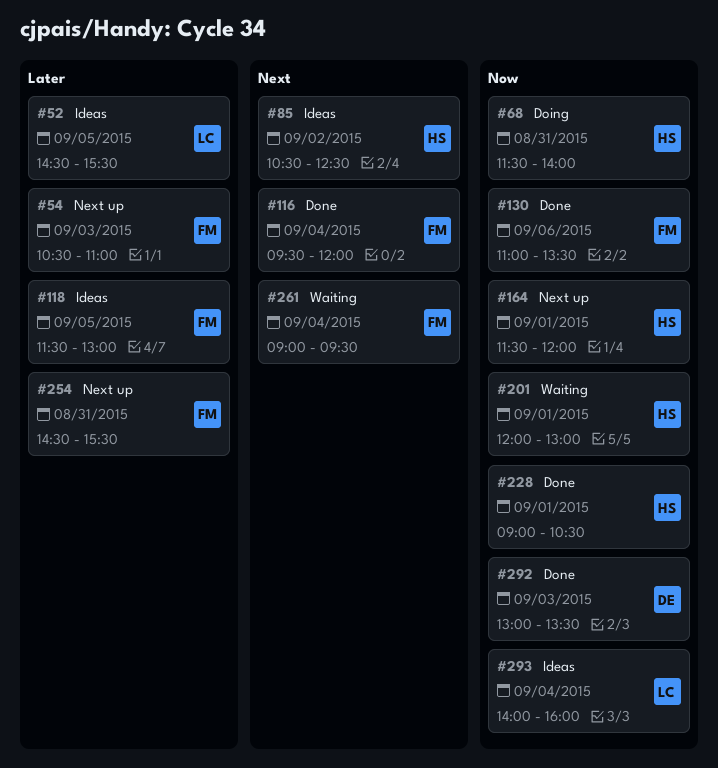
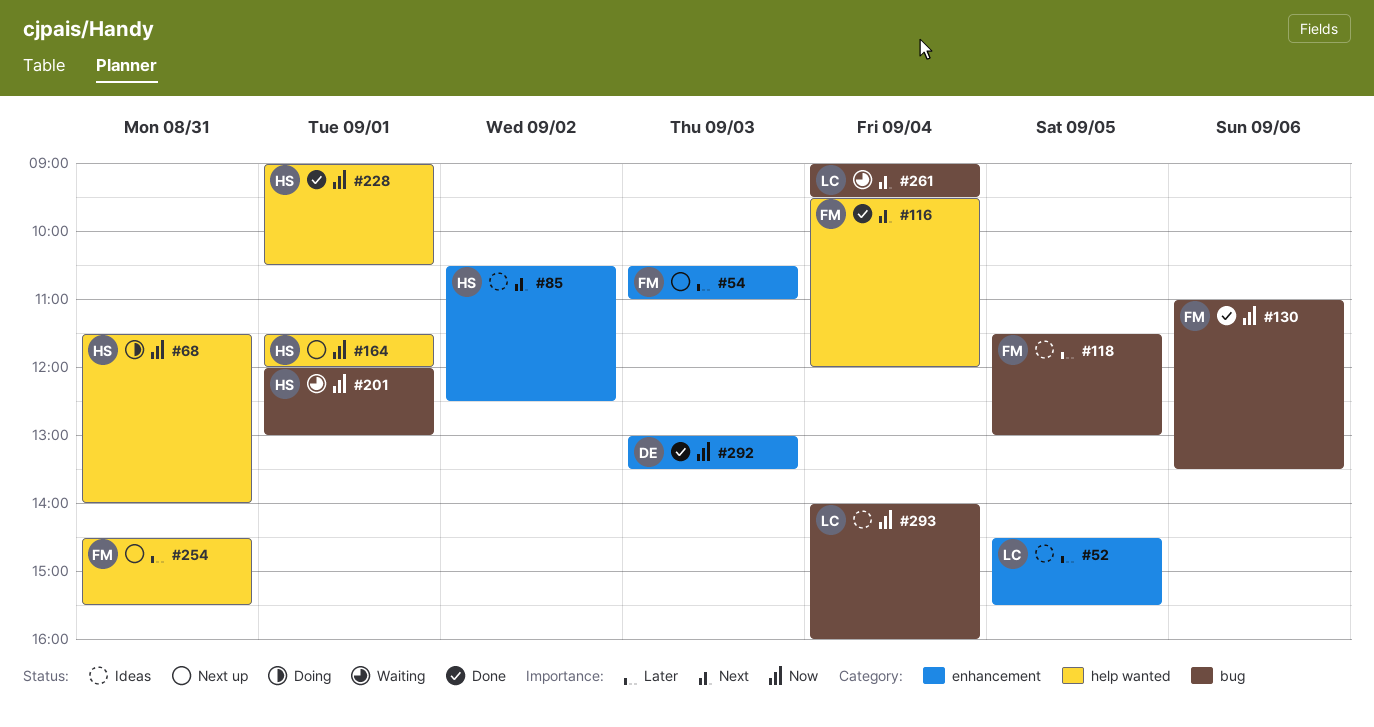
#261, owner: FM -> LC

